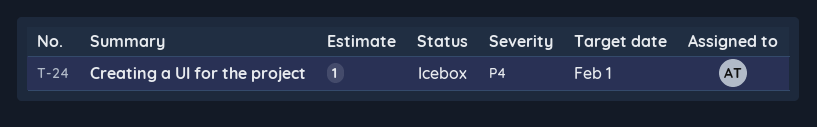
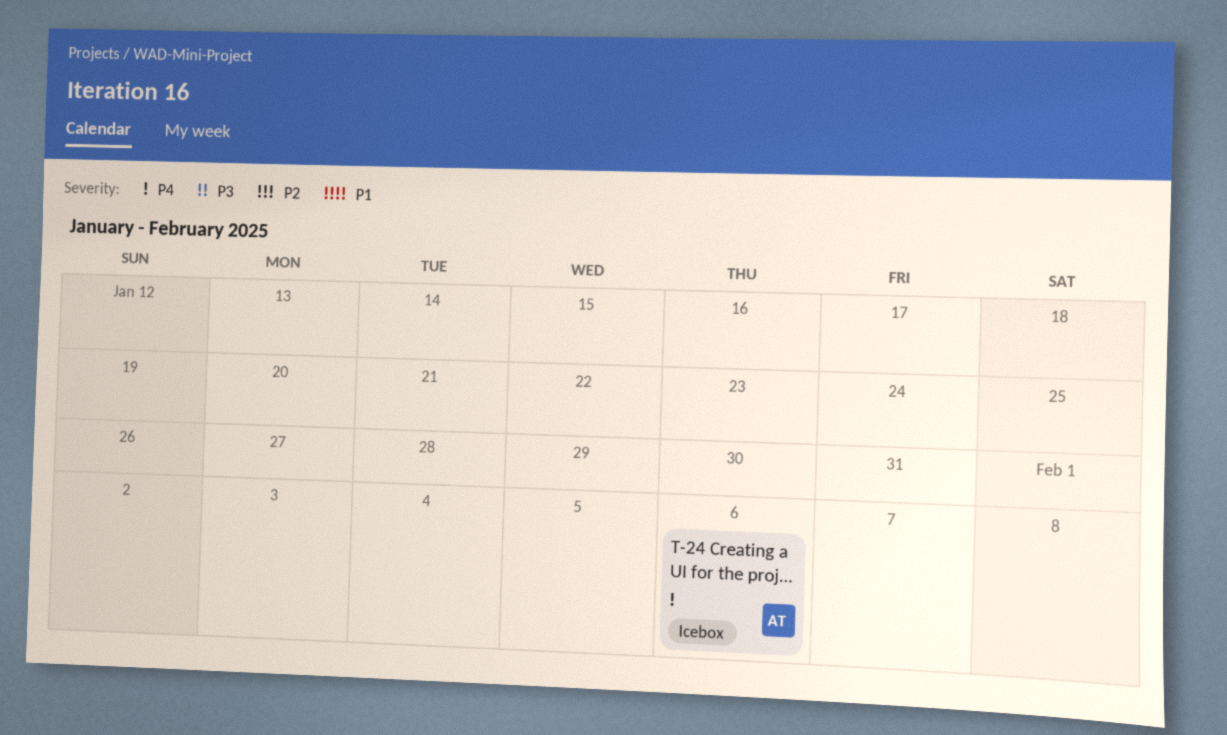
T-24, due: Feb 1 -> Feb 6

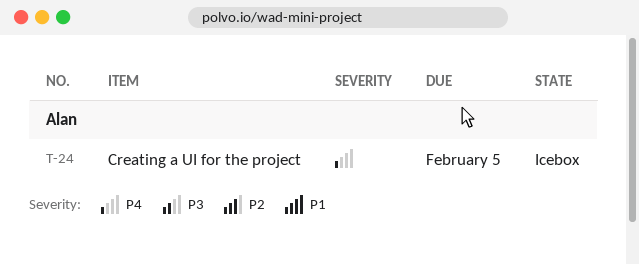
T-24, due: Feb 6 -> Feb 5

